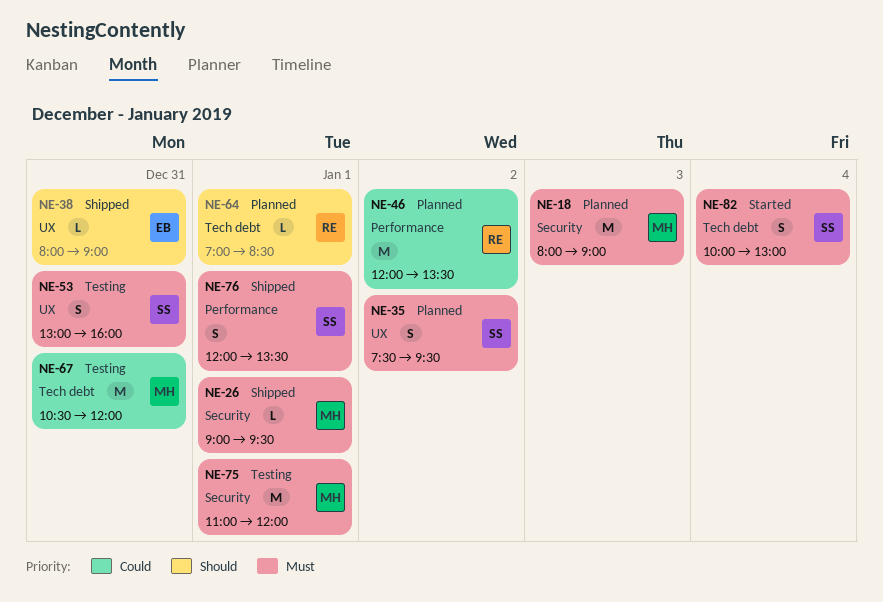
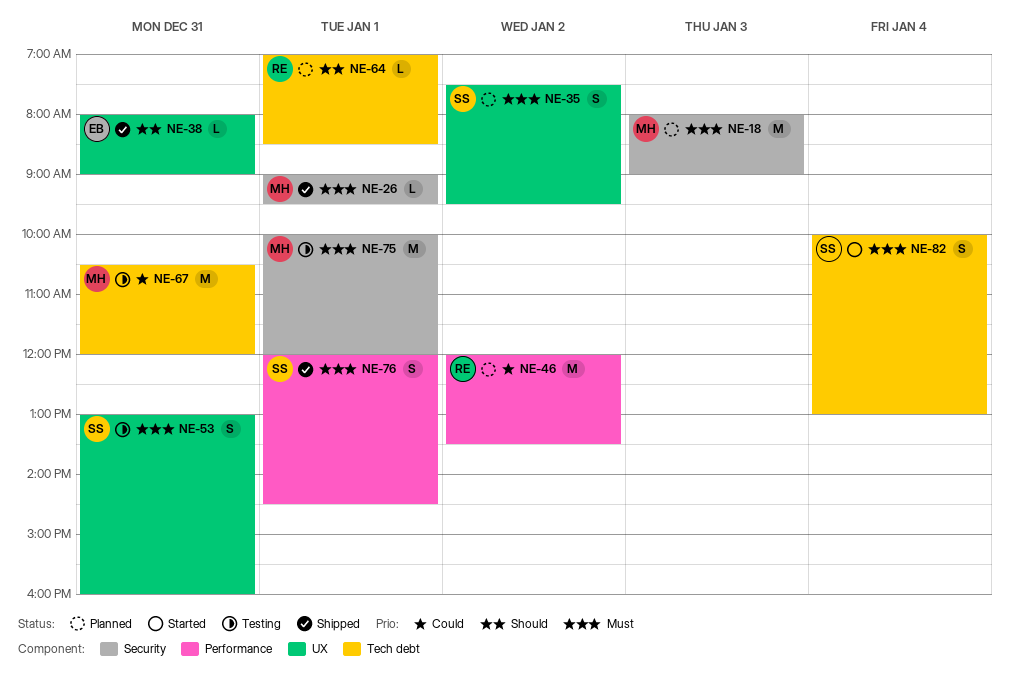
NE-75, begins: 11:00 -> 10:00
NE-76, ends: 13:30 -> 14:30

